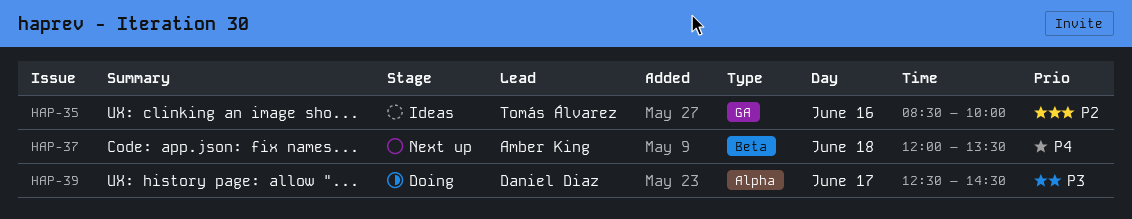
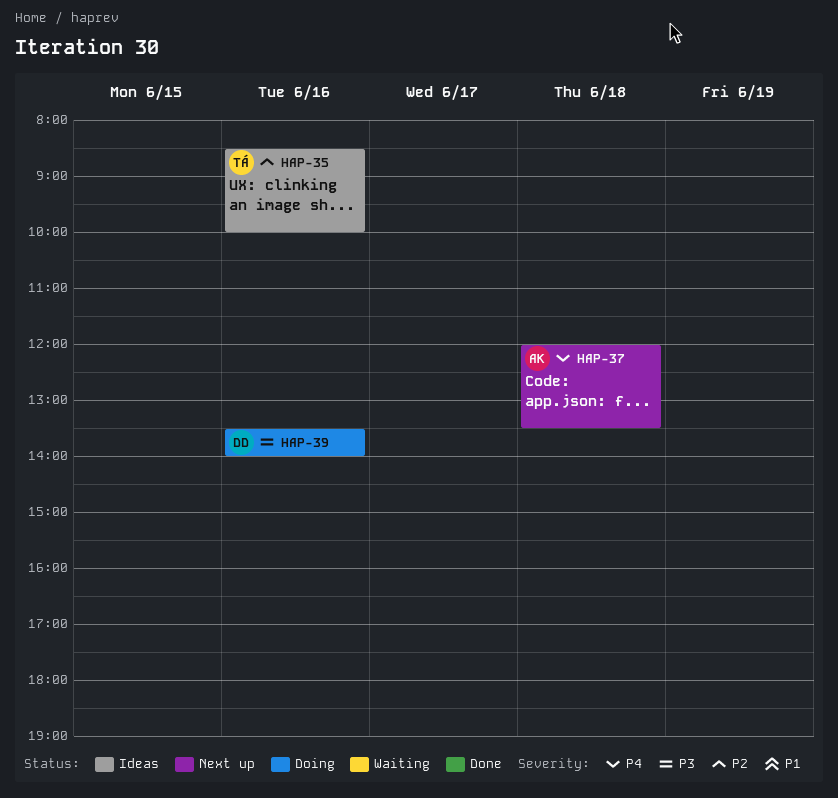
HAP-39, day: Jun 17 -> Jun 16
HAP-39, begins: 12:30 -> 13:30
HAP-39, ends: 14:30 -> 14:00

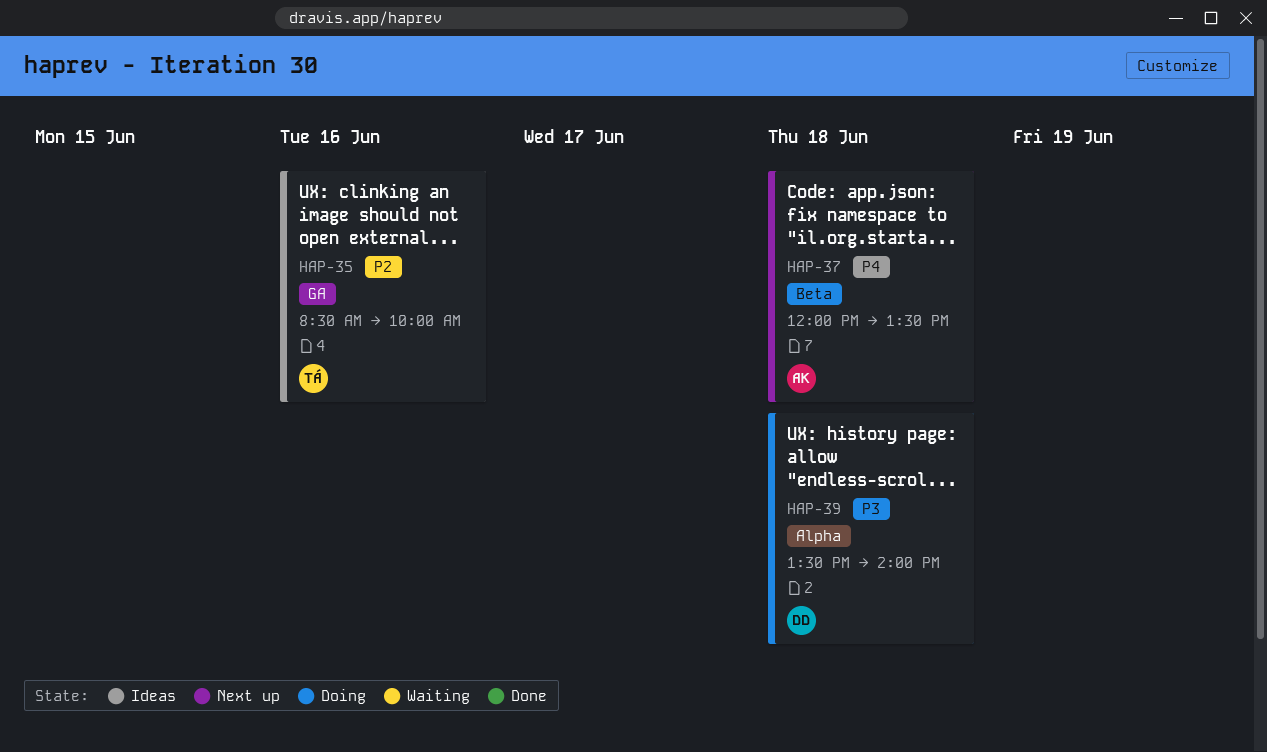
HAP-39, day: Jun 16 -> Jun 18

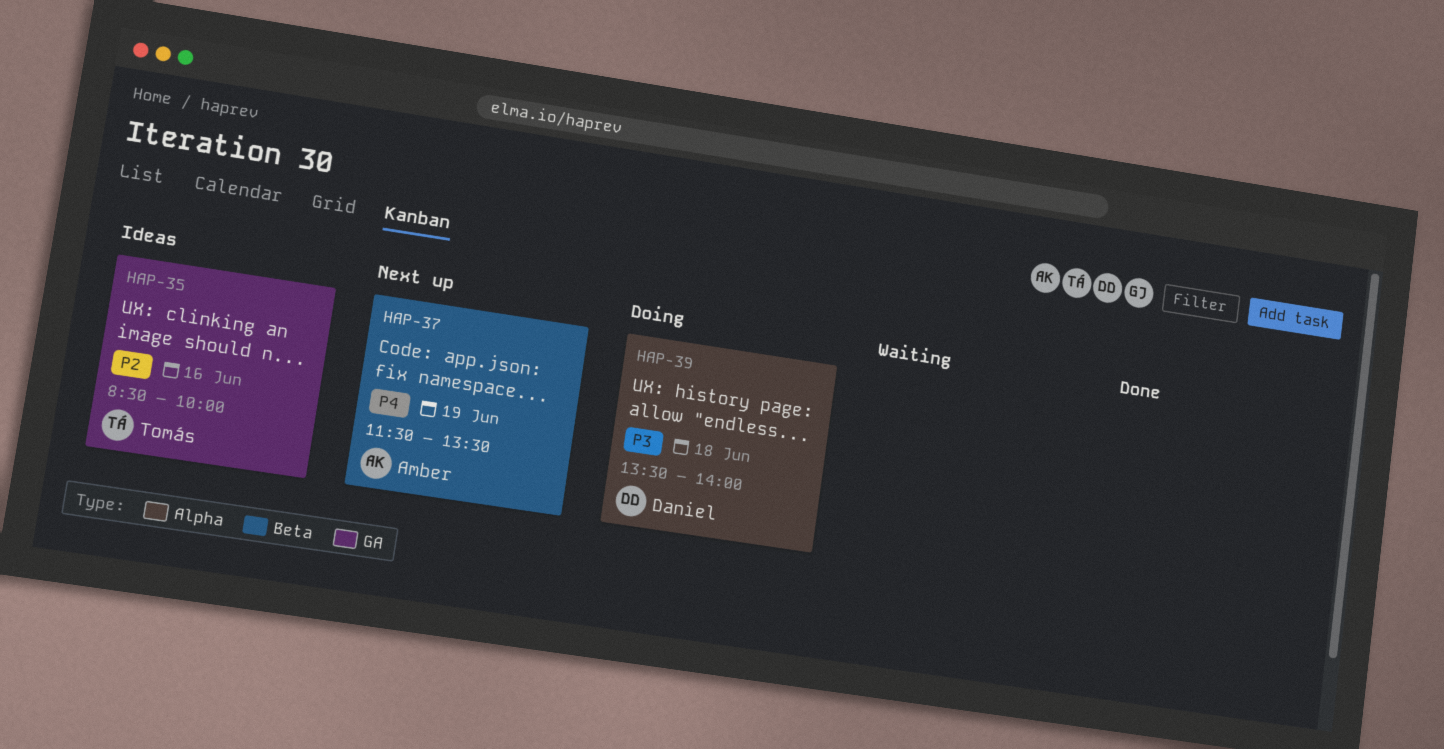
HAP-37, day: Jun 18 -> Jun 19
HAP-37, begins: 12:00 -> 11:30

